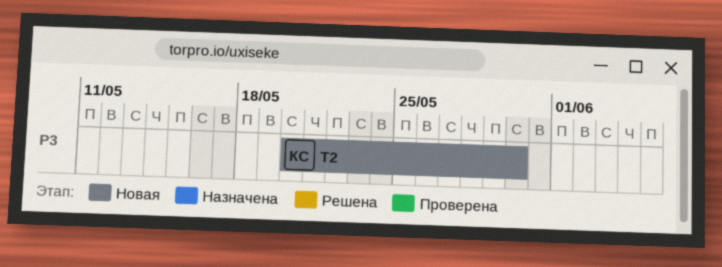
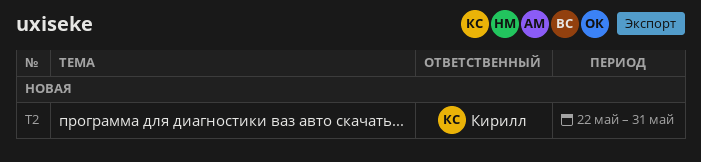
T2, start: May 20 -> May 22
T2, due: May 30 -> May 31

